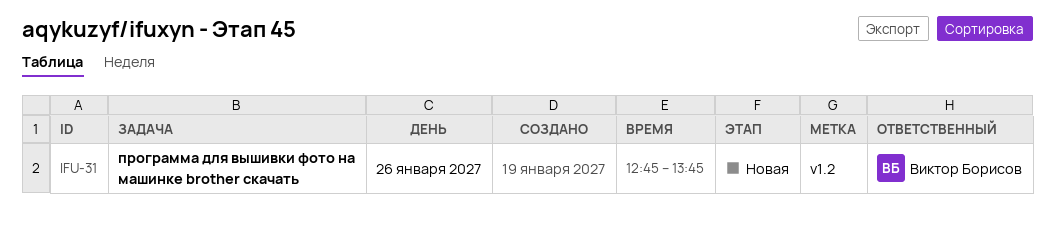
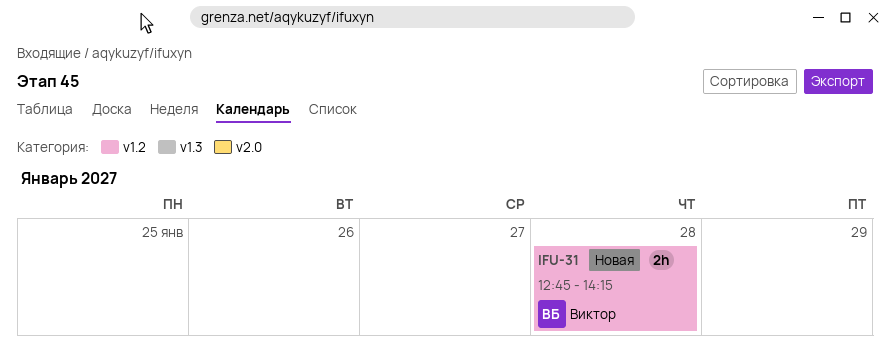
IFU-31, day: Jan 26 -> Jan 28
IFU-31, ends: 13:45 -> 14:15

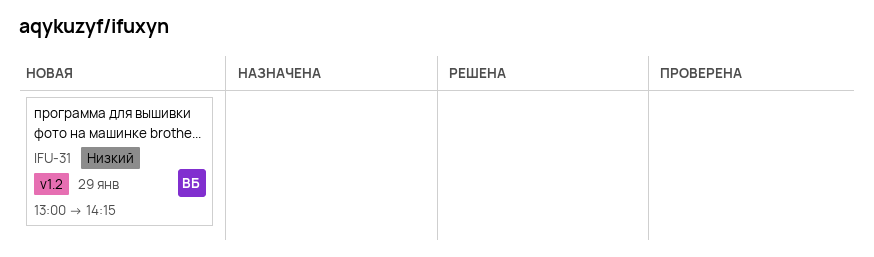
IFU-31, day: Jan 28 -> Jan 29
IFU-31, begins: 12:45 -> 13:00

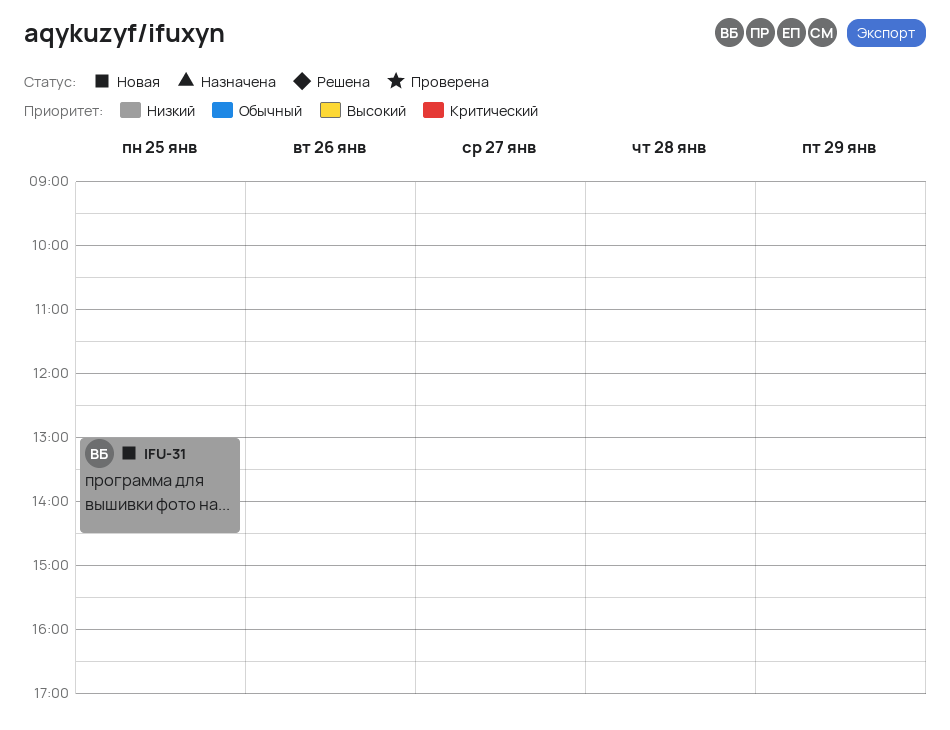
IFU-31, day: Jan 29 -> Jan 25
IFU-31, ends: 14:15 -> 14:30

